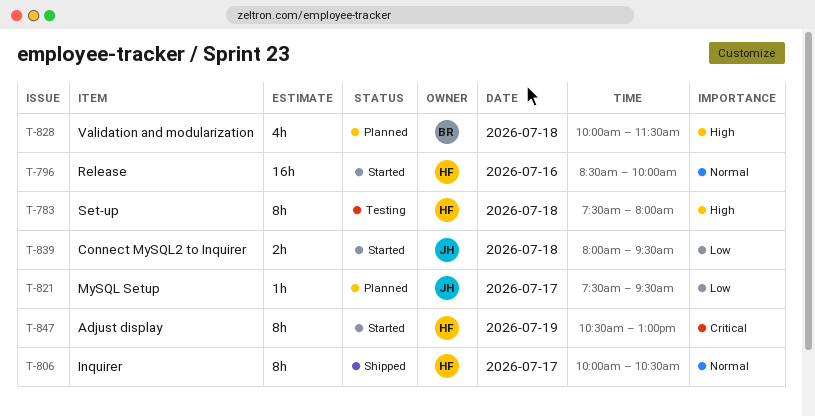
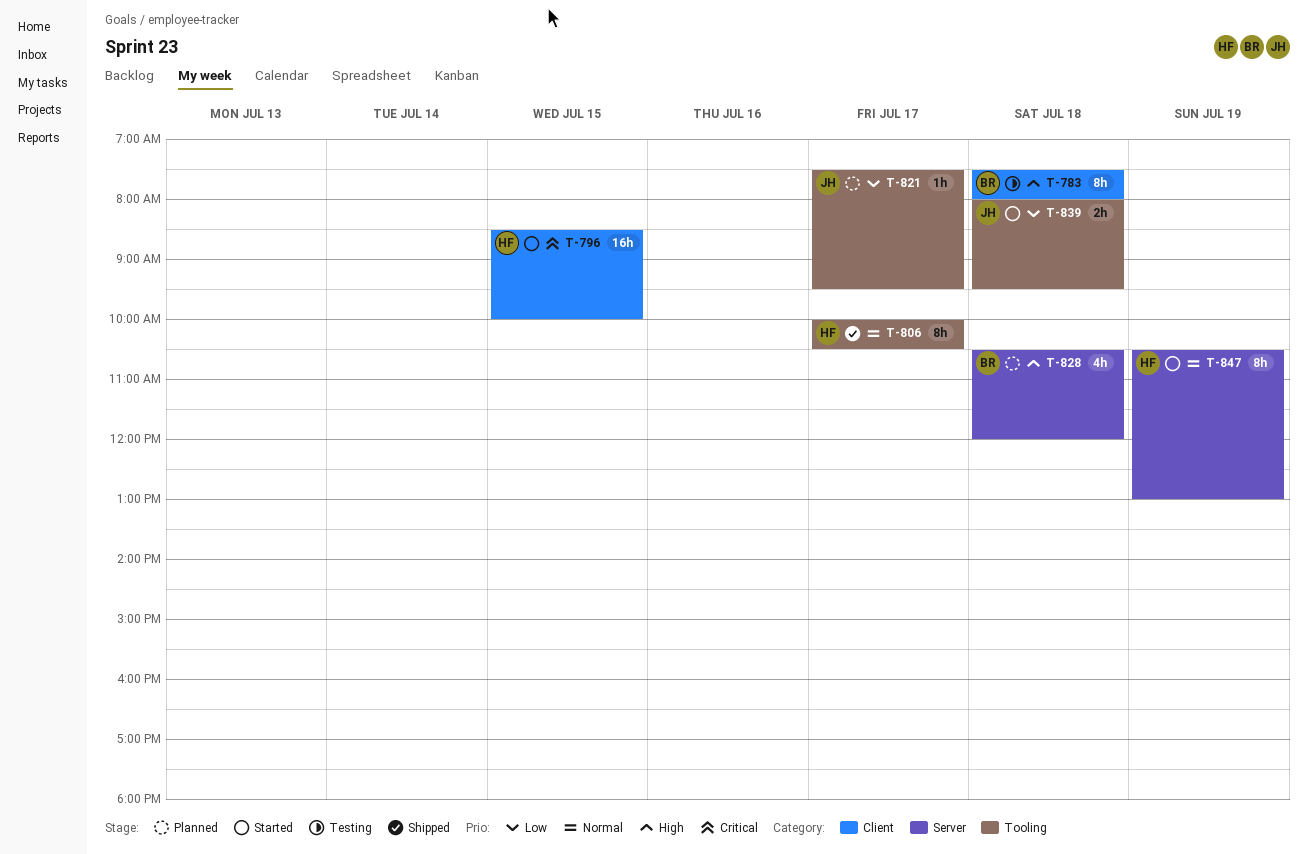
T-783, owner: HF -> BR
T-796, priority: Normal -> Critical
T-796, day: Jul 16 -> Jul 15
T-828, begins: 10:00 -> 10:30
T-828, ends: 11:30 -> 12:00
T-847, priority: Critical -> Normal

